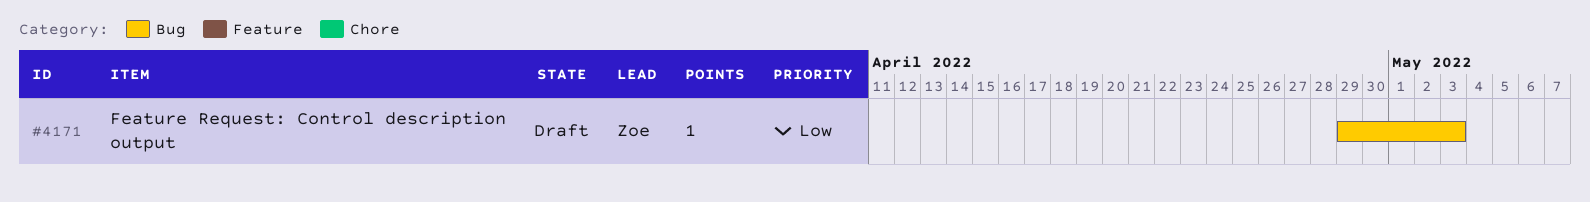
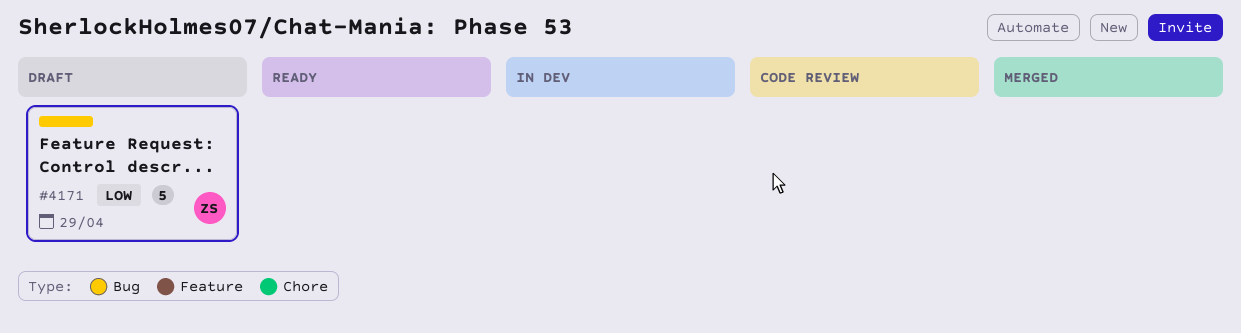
#4171, estimate: 1 -> 5
#4171, due: May 3 -> Apr 29

